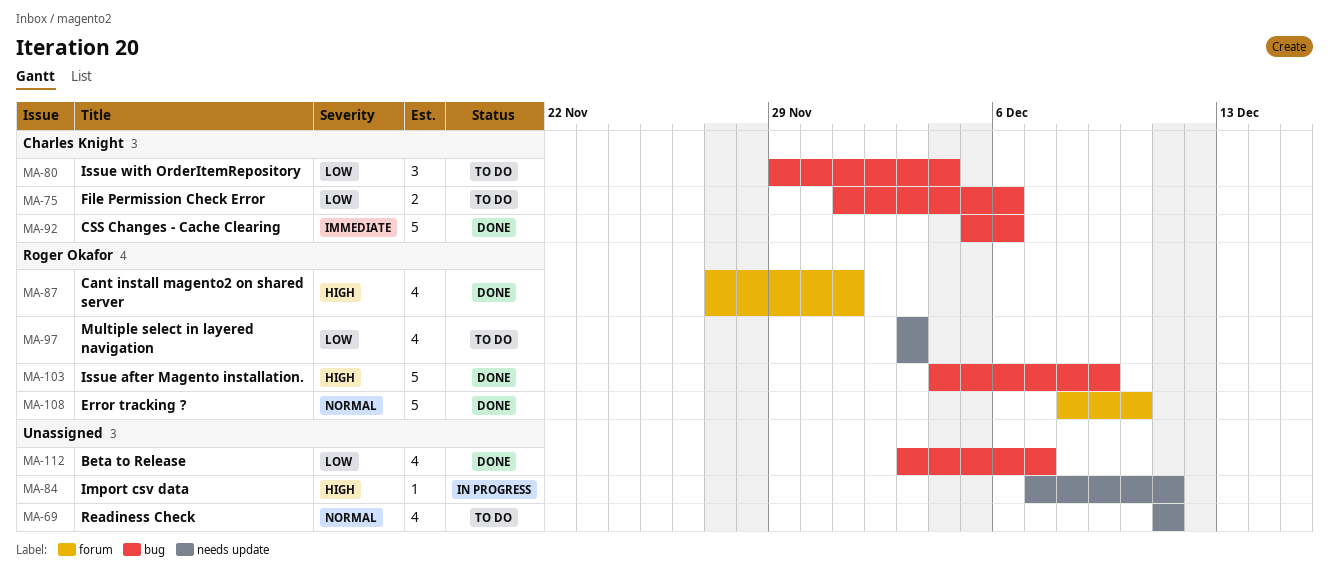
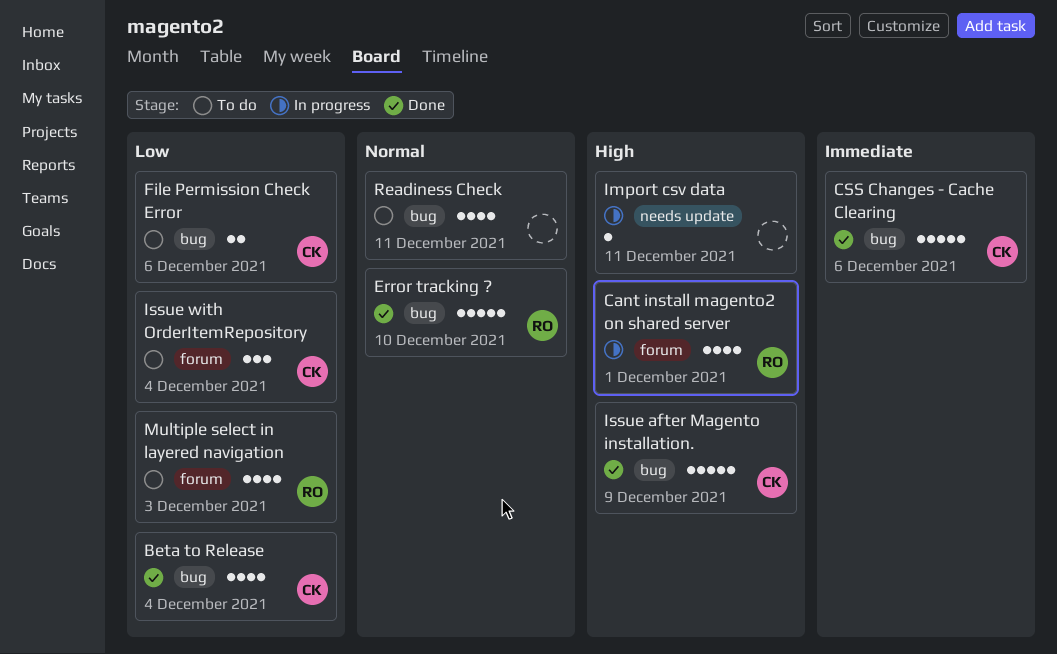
Beta to Release, owner: none -> Charles Knight
Beta to Release, due: Dec 7 -> Dec 4
Cant install magento2 on shared server, status: Done -> In progress
Error tracking ?, label: forum -> bug
Issue after Magento installation., owner: Roger Okafor -> Charles Knight
Issue with OrderItemRepository, label: bug -> forum
Multiple select in layered navigation, label: needs update -> forum
Readiness Check, label: needs update -> bug

